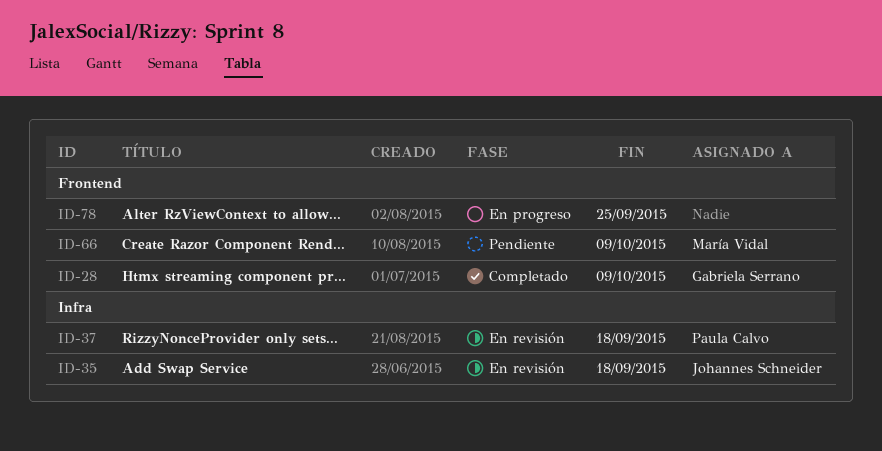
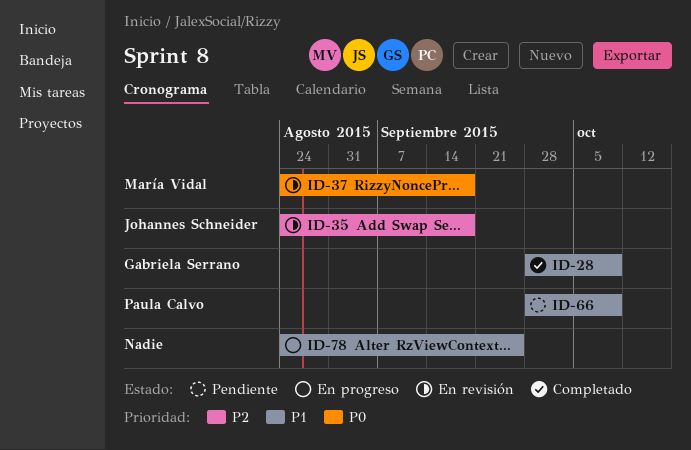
ID-37, owner: Paula Calvo -> María Vidal
ID-66, owner: María Vidal -> Paula Calvo

